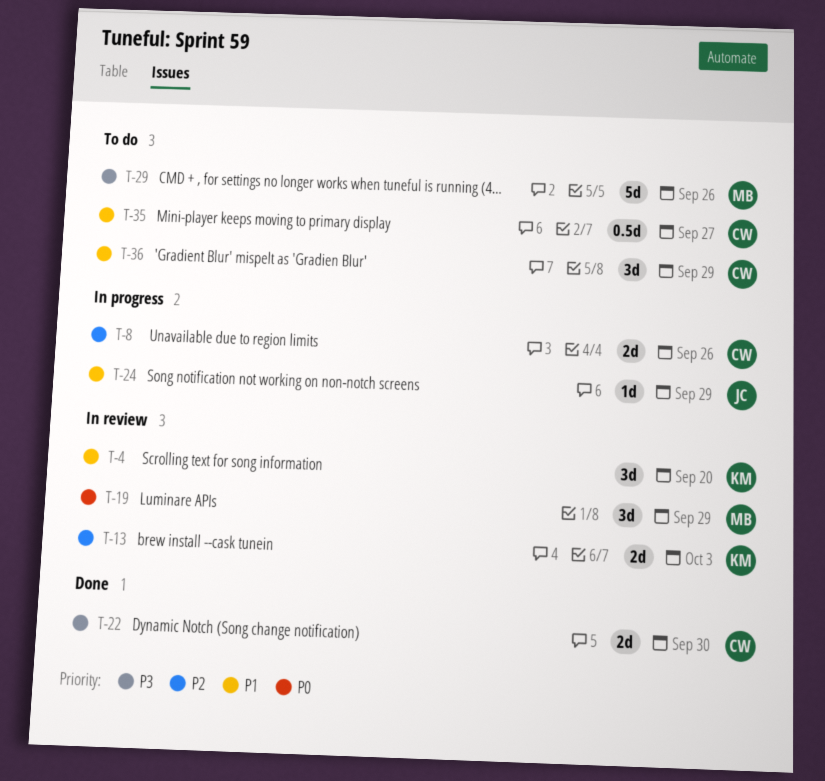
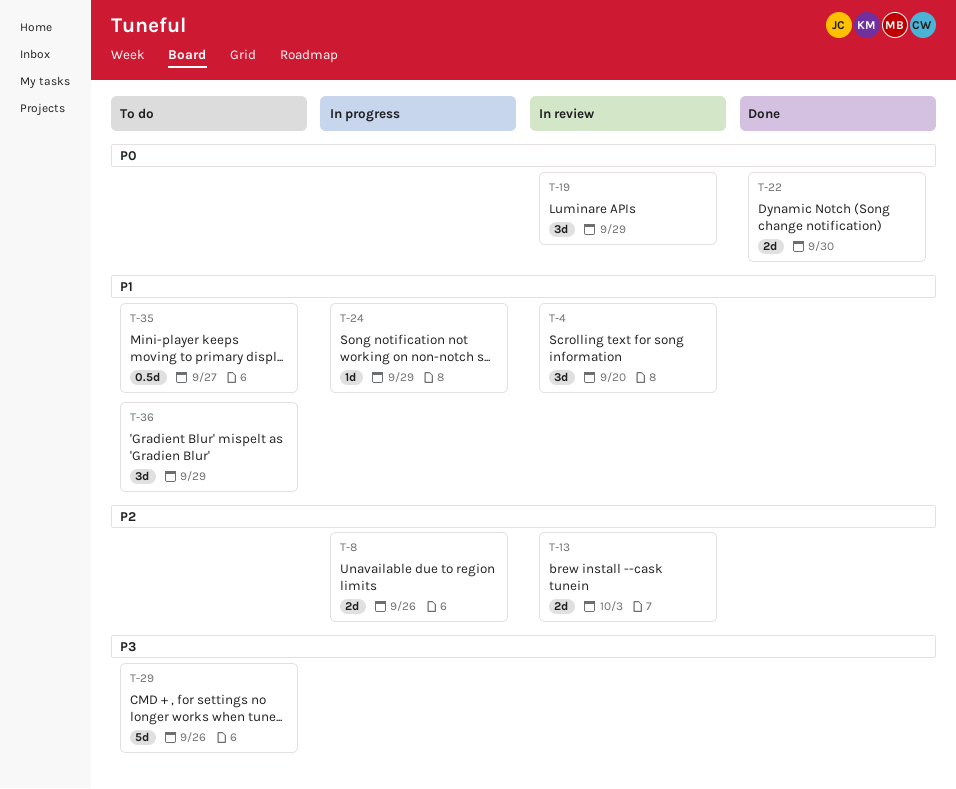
T-22, priority: P3 -> P0

